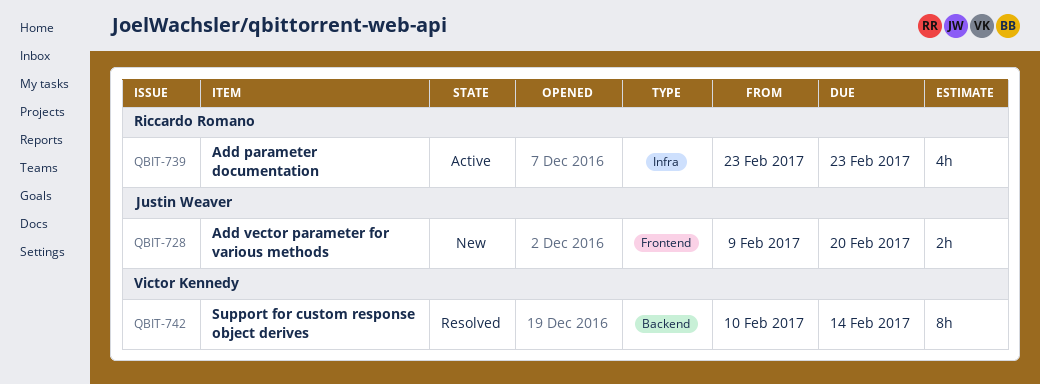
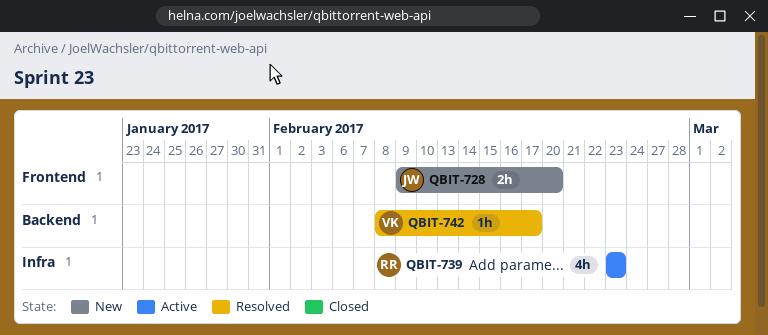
QBIT-742, estimate: 8h -> 1h
QBIT-742, start: Feb 10 -> Feb 8
QBIT-742, due: Feb 14 -> Feb 17

